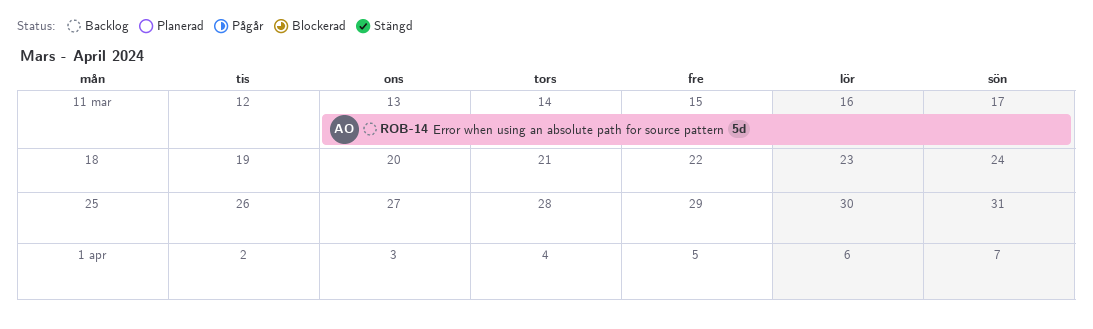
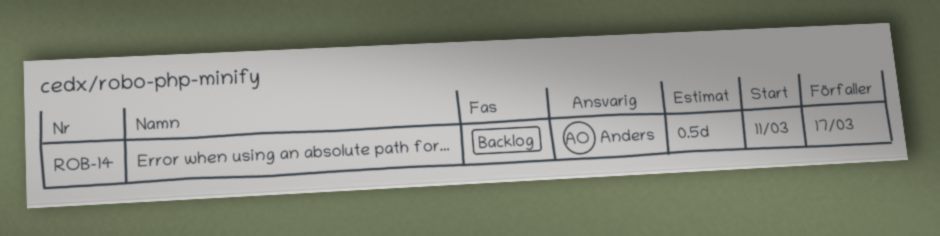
ROB-14, estimate: 5d -> 0.5d
ROB-14, start: Mar 13 -> Mar 11

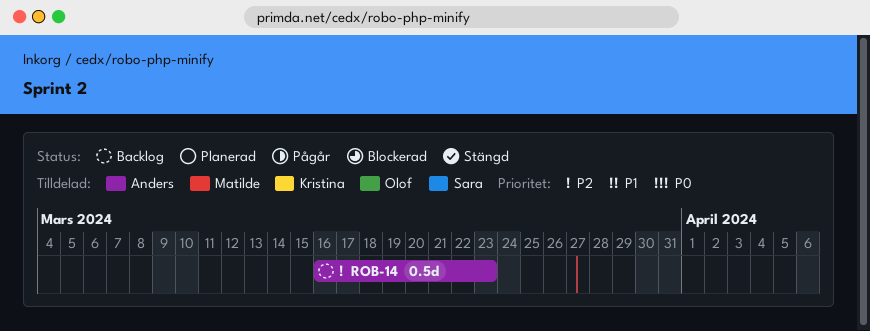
ROB-14, start: Mar 11 -> Mar 16
ROB-14, due: Mar 17 -> Mar 23

